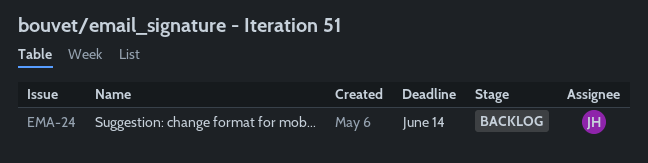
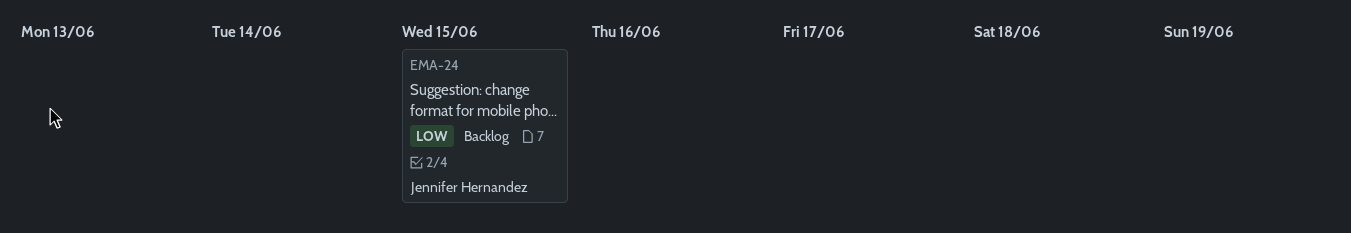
EMA-24, due: Jun 14 -> Jun 15

